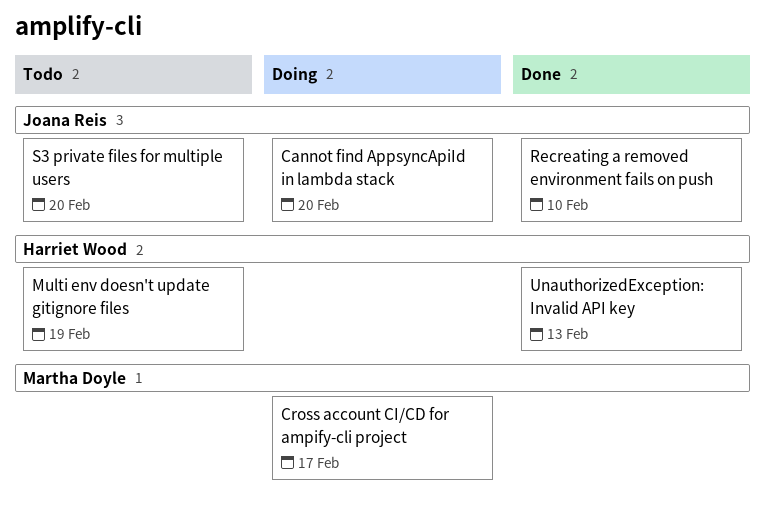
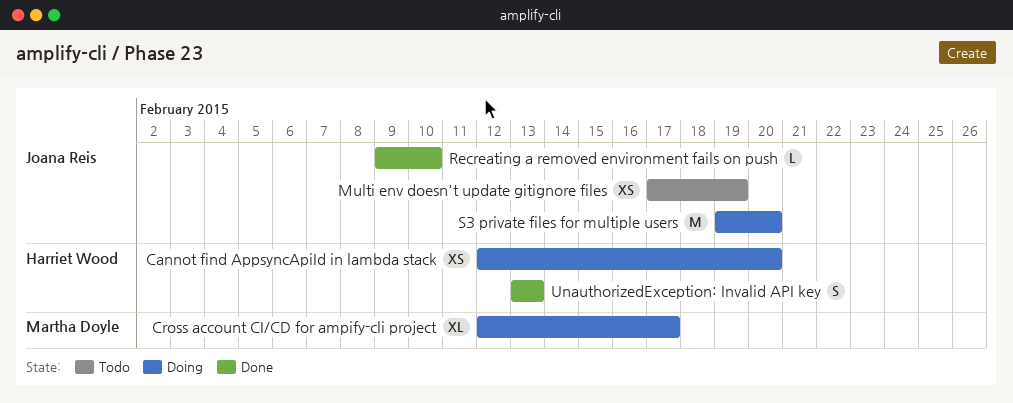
Cannot find AppsyncApiId in lambda stack, owner: Joana Reis -> Harriet Wood
Multi env doesn't update gitignore files, owner: Harriet Wood -> Joana Reis
S3 private files for multiple users, status: Todo -> Doing

